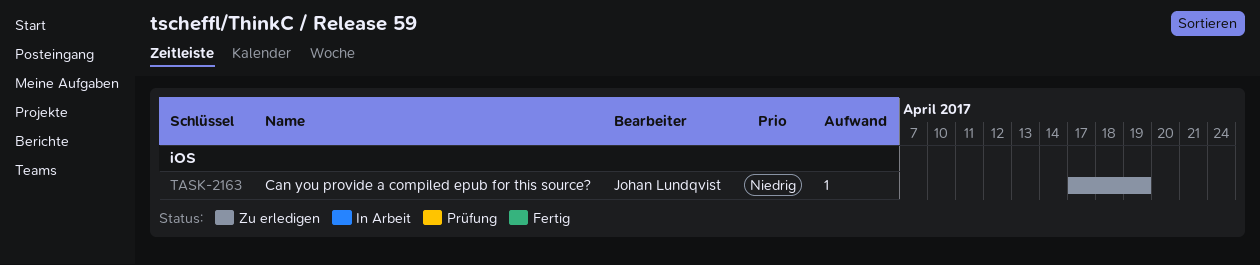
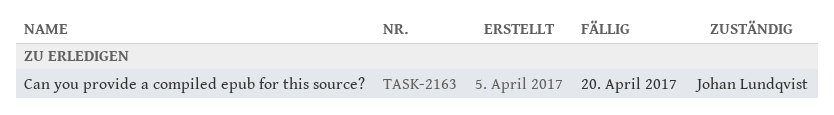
TASK-2163, due: Apr 19 -> Apr 20

